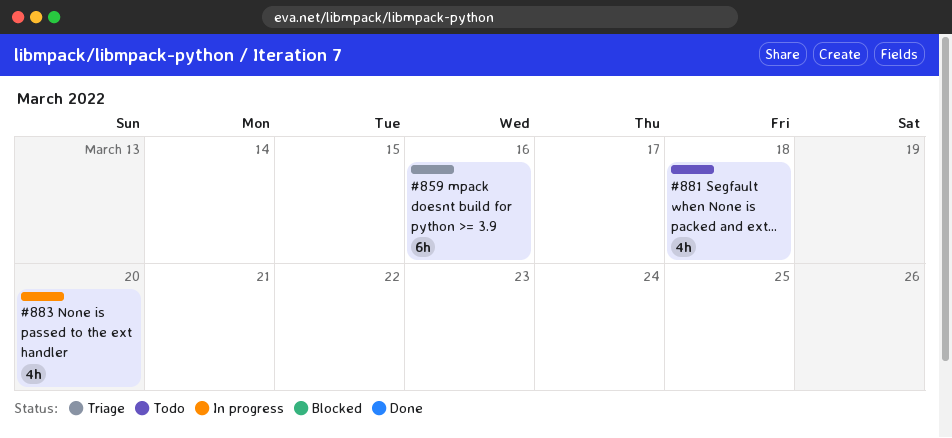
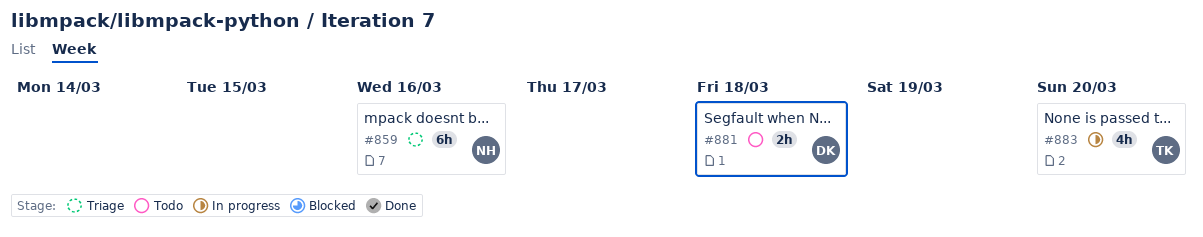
#881, estimate: 4h -> 2h

